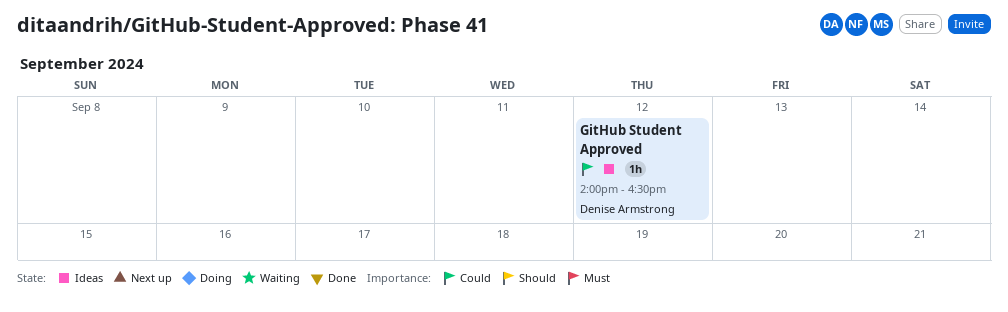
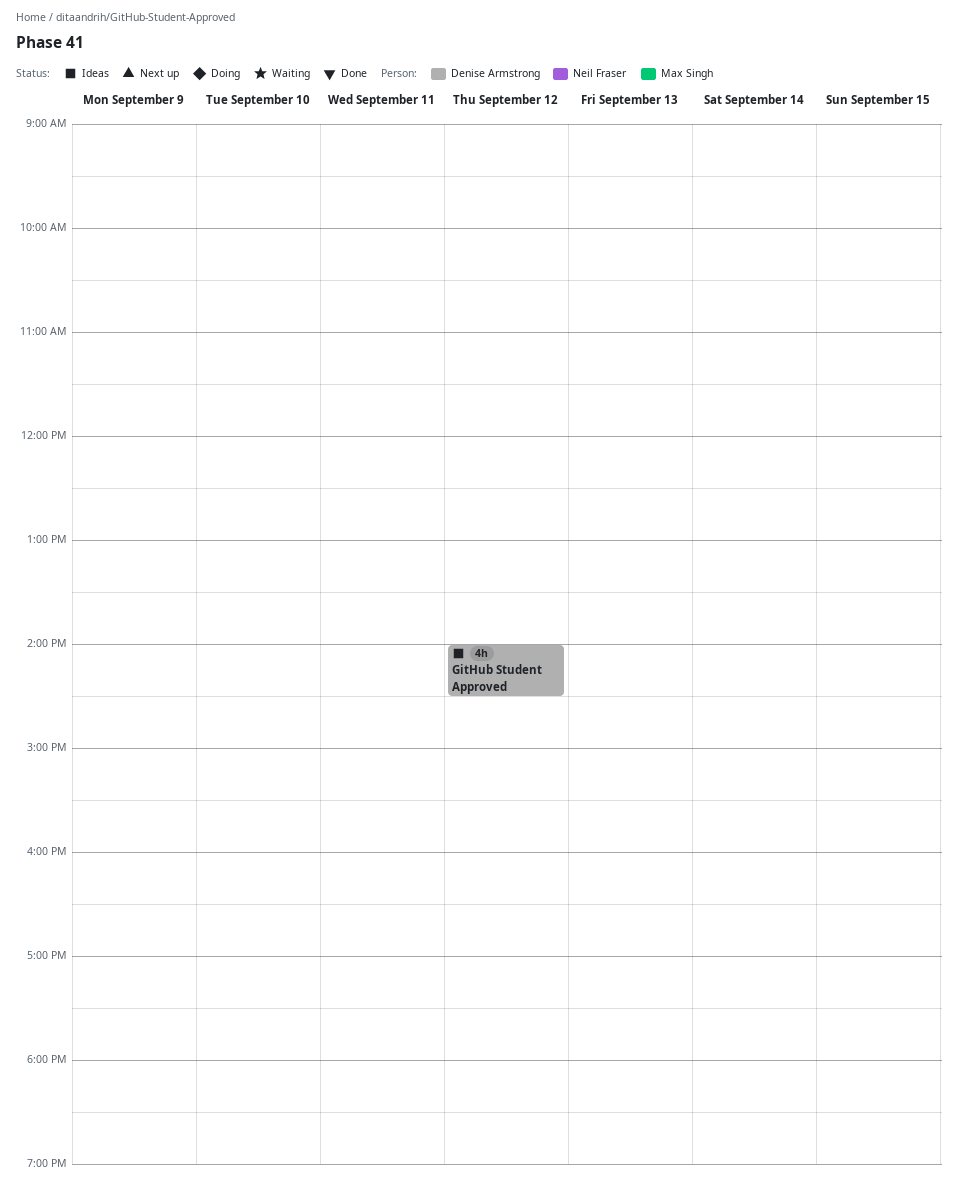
GitHub Student Approved, estimate: 1h -> 4h
GitHub Student Approved, ends: 16:30 -> 14:30

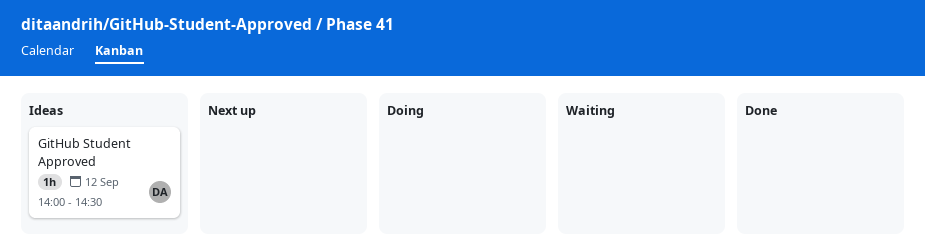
GitHub Student Approved, estimate: 4h -> 1h

